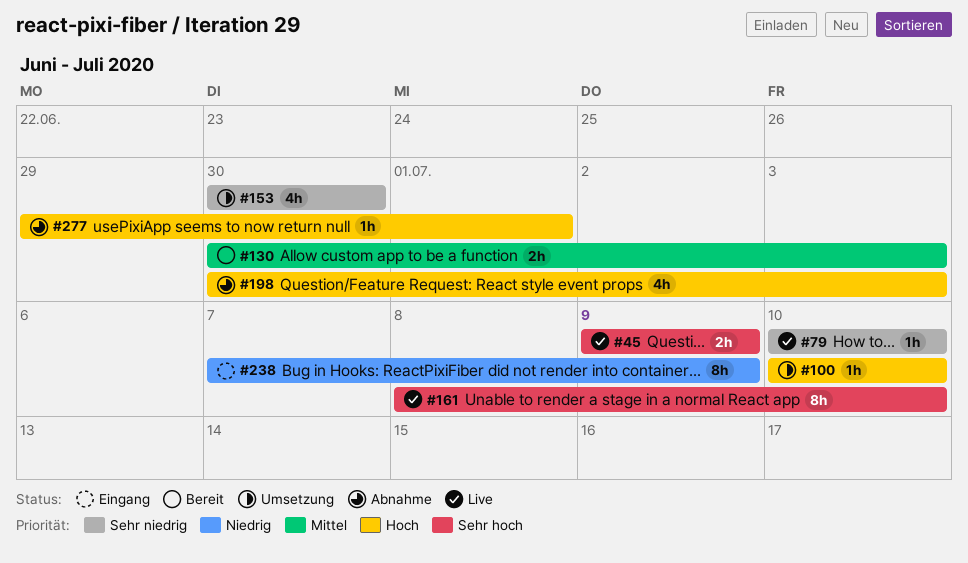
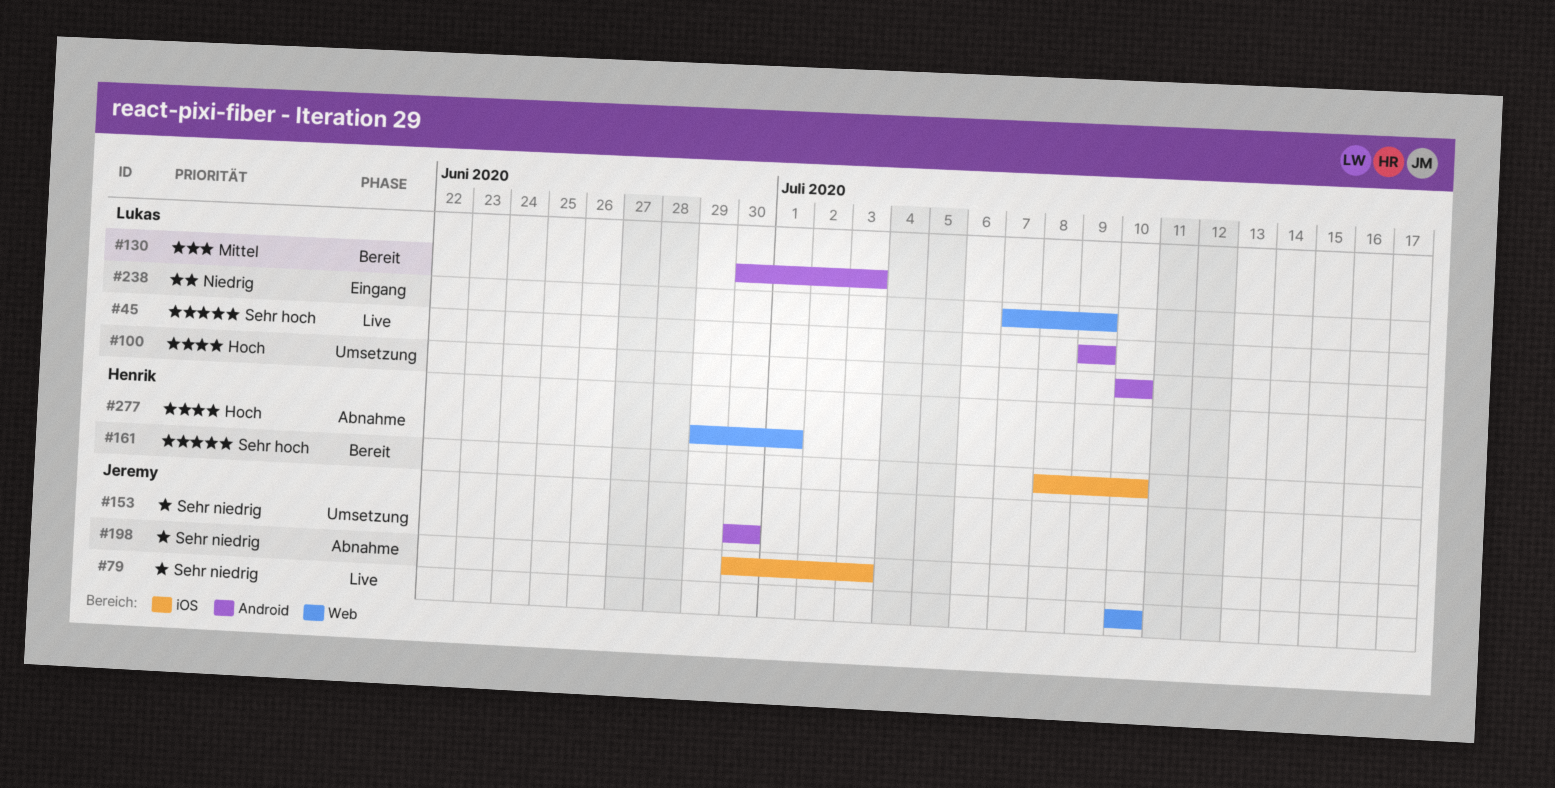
#161, status: Live -> Bereit
#198, priority: Hoch -> Sehr niedrig

